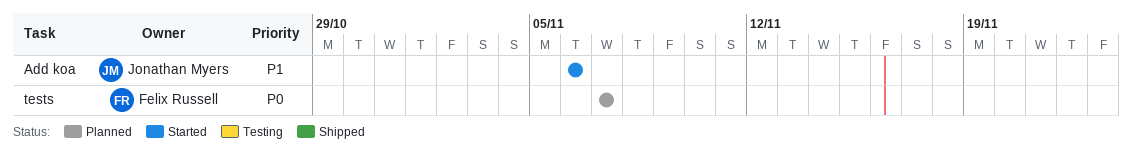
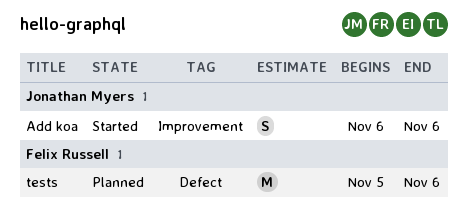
tests, start: Nov 7 -> Nov 5
tests, due: Nov 7 -> Nov 6

